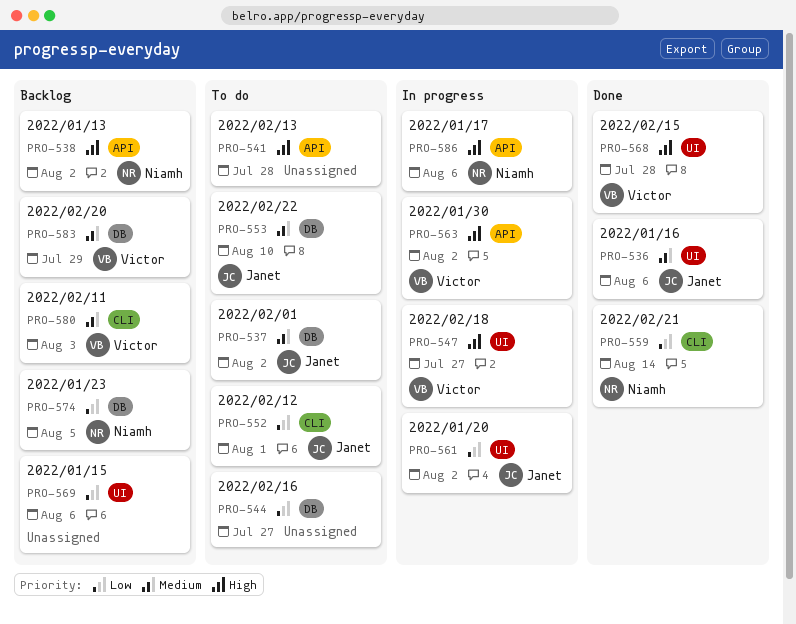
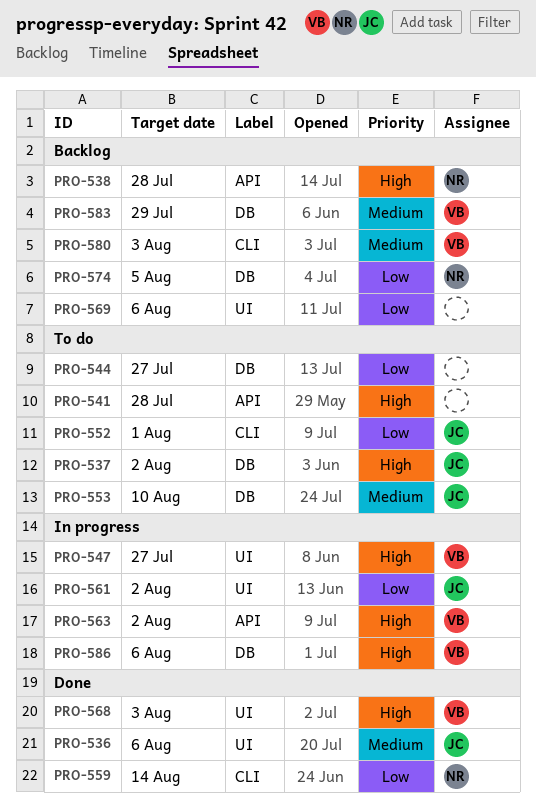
PRO-537, priority: Medium -> High
PRO-538, due: Aug 2 -> Jul 28
PRO-568, due: Jul 28 -> Aug 3
PRO-586, owner: Niamh -> Victor
PRO-586, label: API -> DB

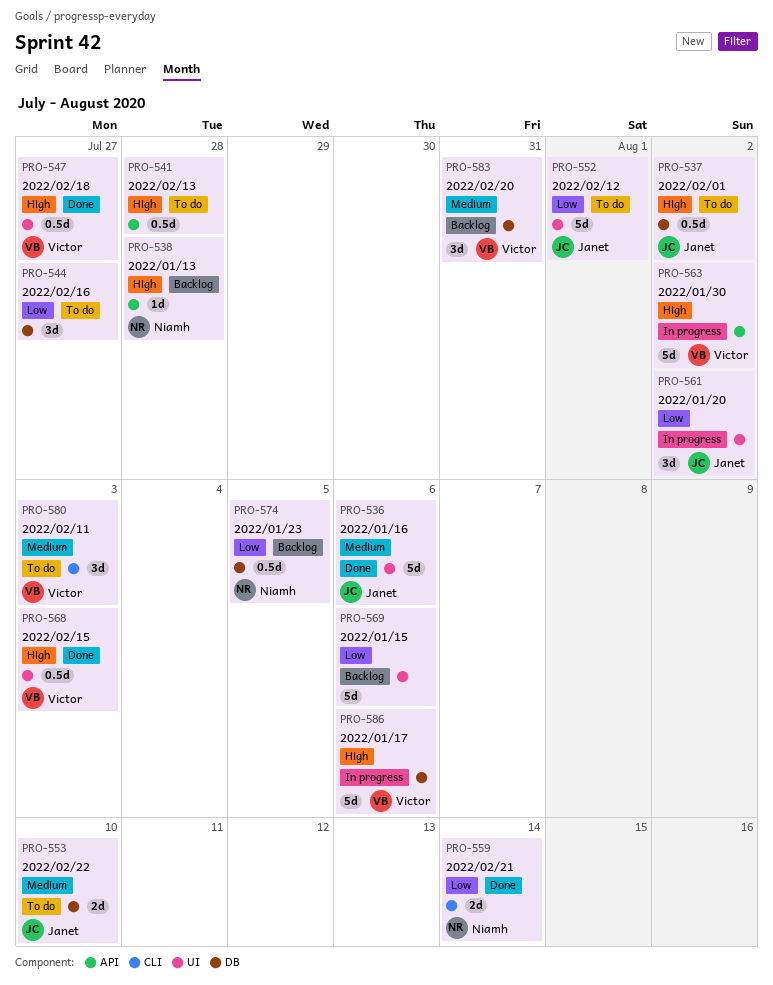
PRO-547, status: In progress -> Done
PRO-552, label: CLI -> UI
PRO-580, status: Backlog -> To do
PRO-583, due: Jul 29 -> Jul 31

